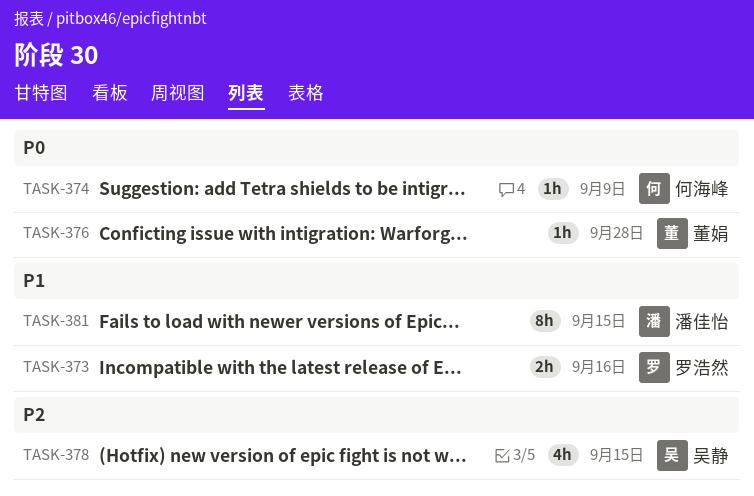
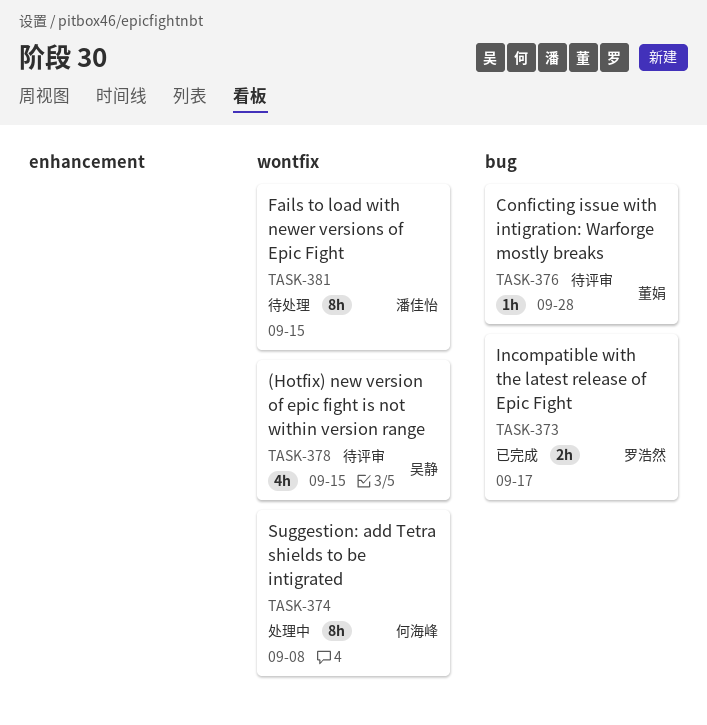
TASK-373, due: Sep 16 -> Sep 17
TASK-374, estimate: 1h -> 8h
TASK-374, due: Sep 9 -> Sep 8

